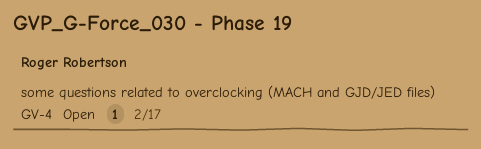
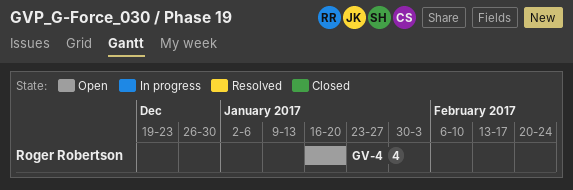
GV-4, estimate: 1 -> 4
GV-4, due: Feb 17 -> Jan 20

